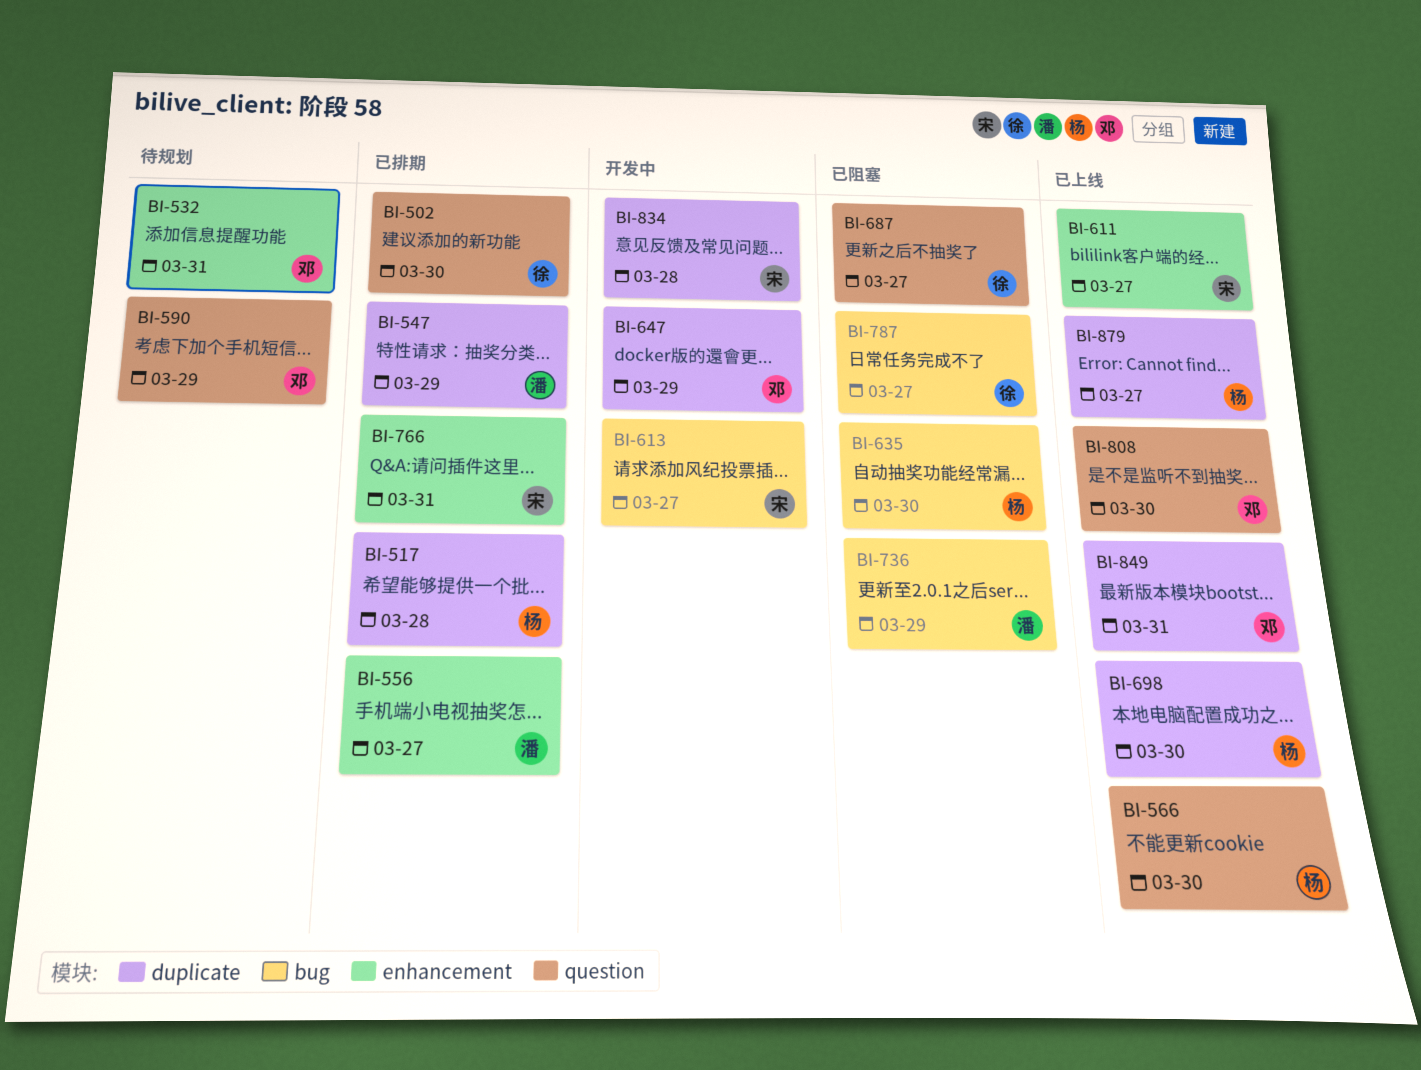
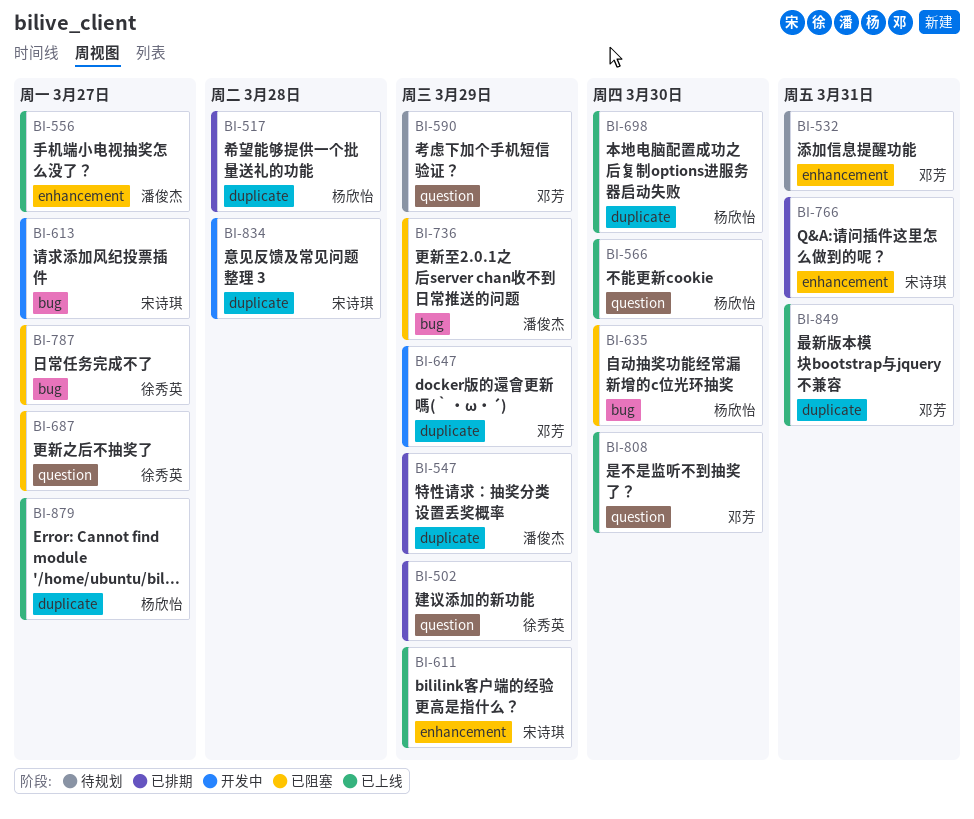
BI-502, due: Mar 30 -> Mar 29
BI-556, status: 已排期 -> 已上线
BI-611, due: Mar 27 -> Mar 29

